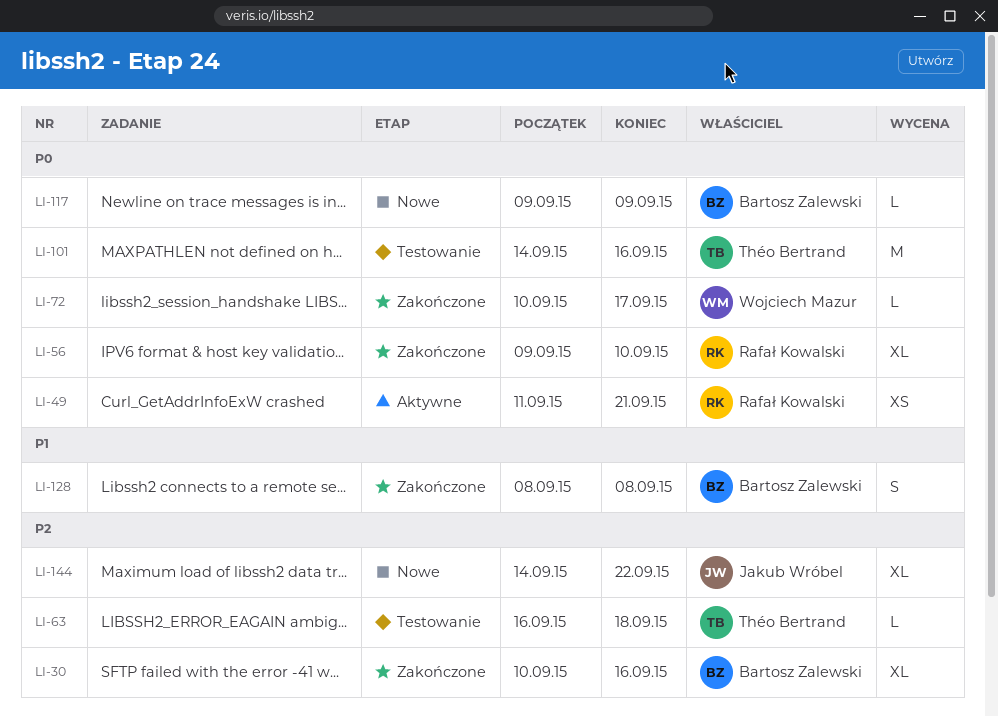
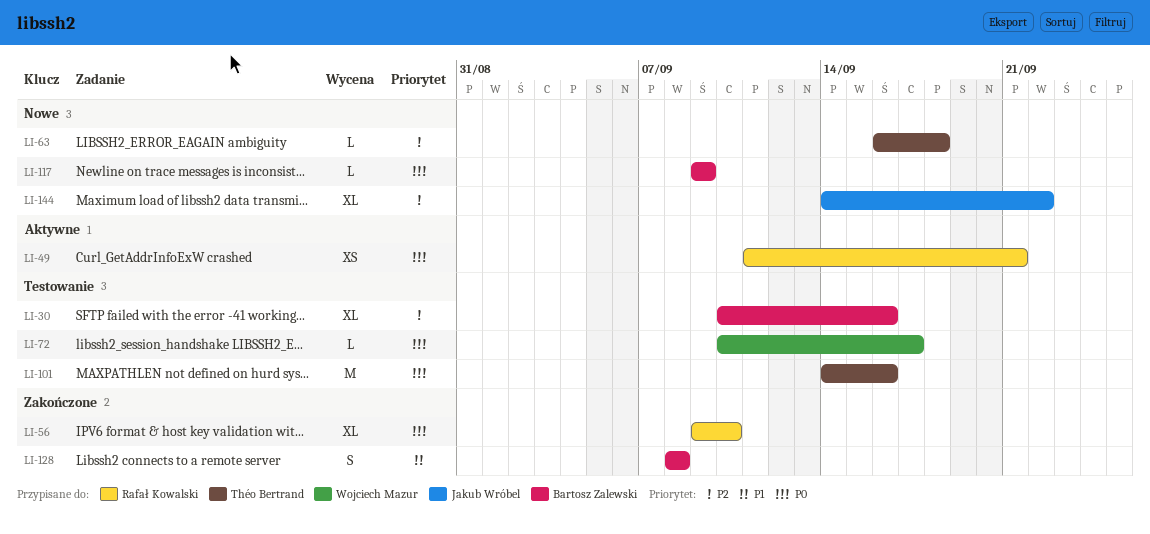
LI-30, status: Zakończone -> Testowanie
LI-63, status: Testowanie -> Nowe
LI-72, status: Zakończone -> Testowanie

